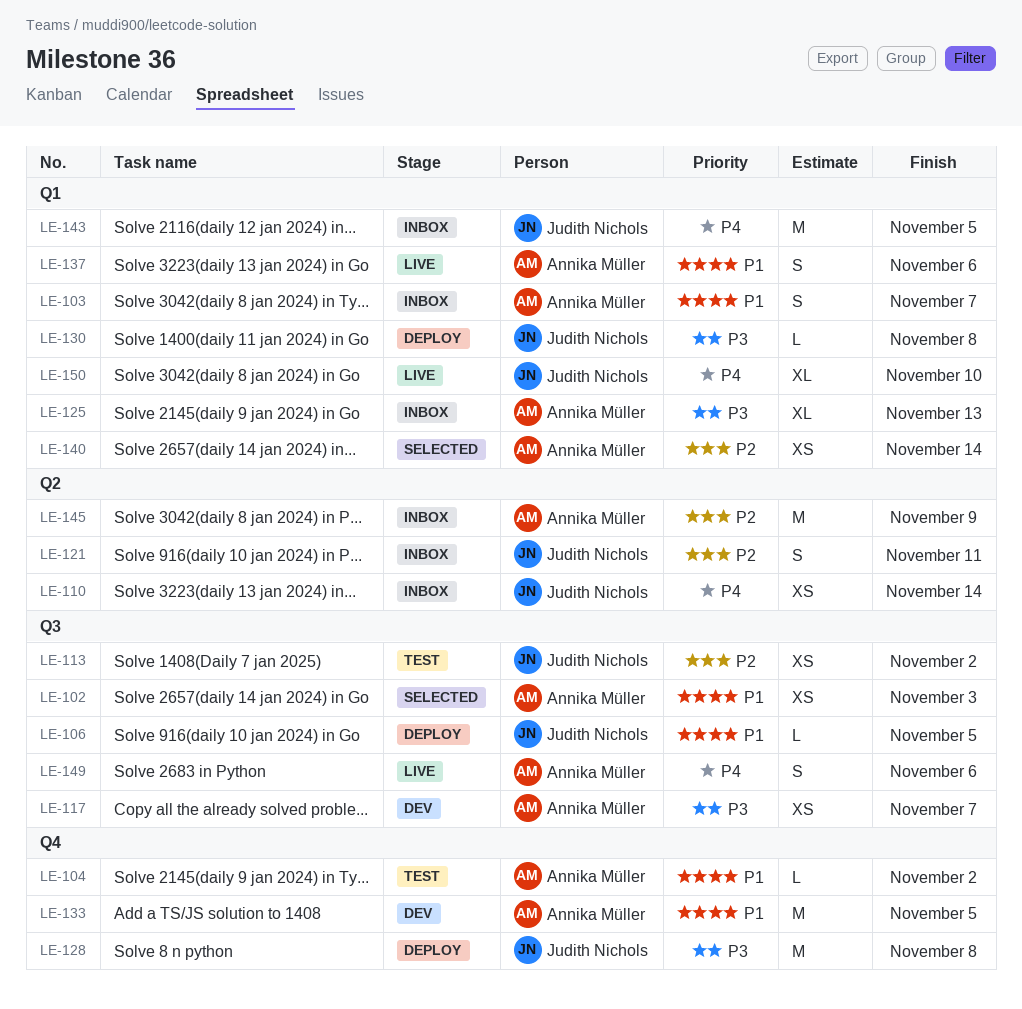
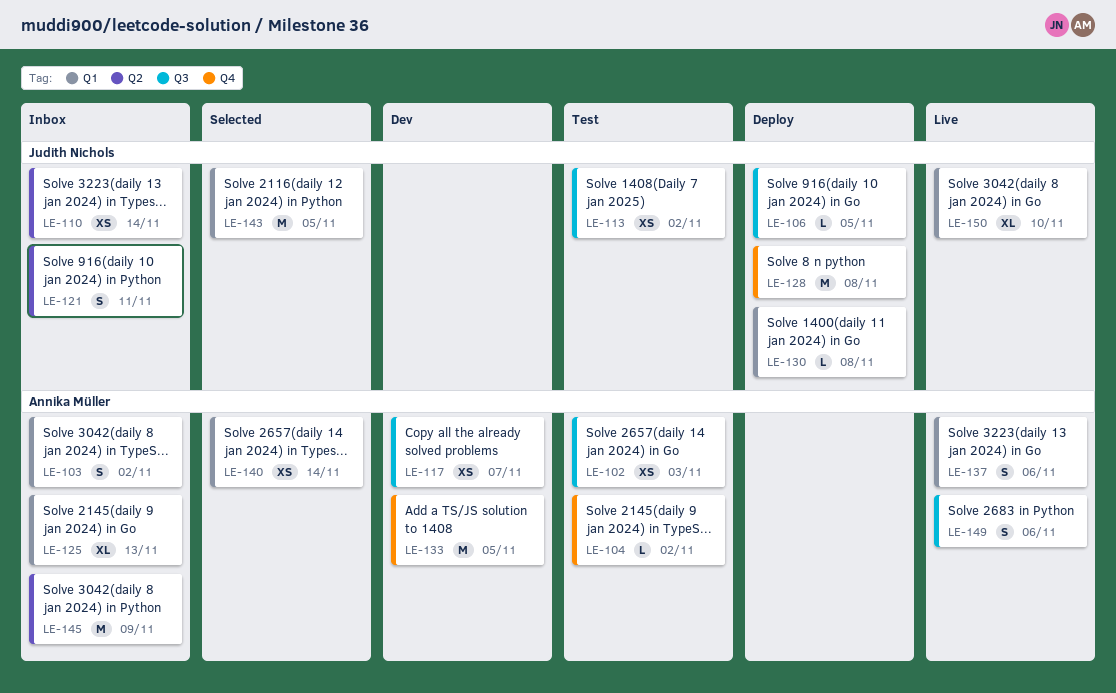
LE-102, status: Selected -> Test
LE-103, due: Nov 7 -> Nov 2
LE-143, status: Inbox -> Selected

